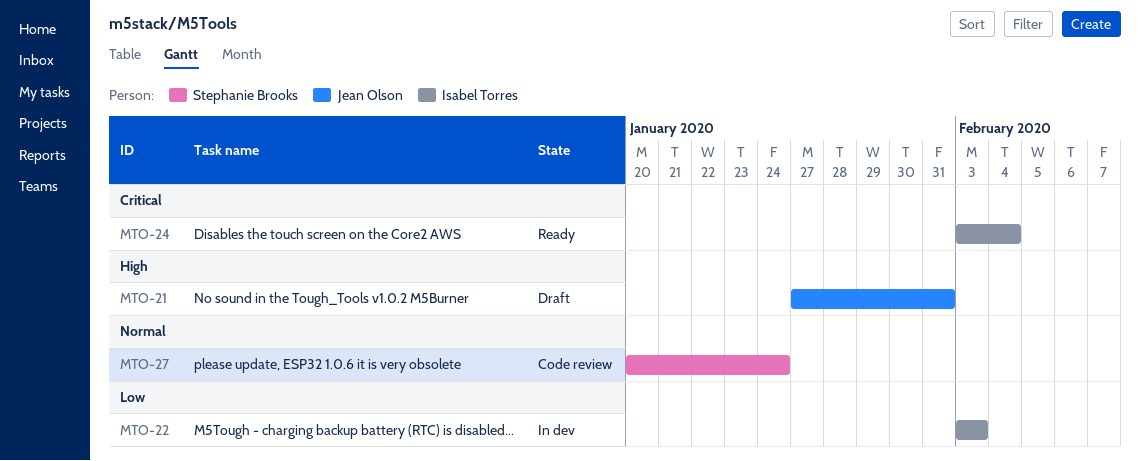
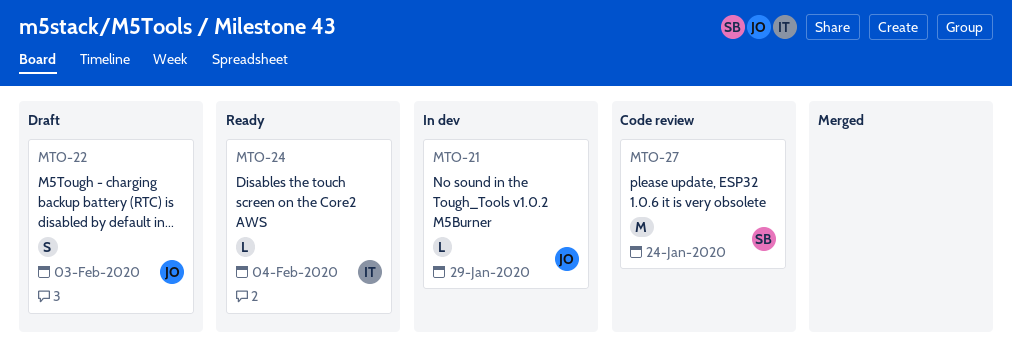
MTO-21, status: Draft -> In dev
MTO-21, due: Jan 31 -> Jan 29
MTO-22, status: In dev -> Draft
MTO-22, owner: Isabel Torres -> Jean Olson

